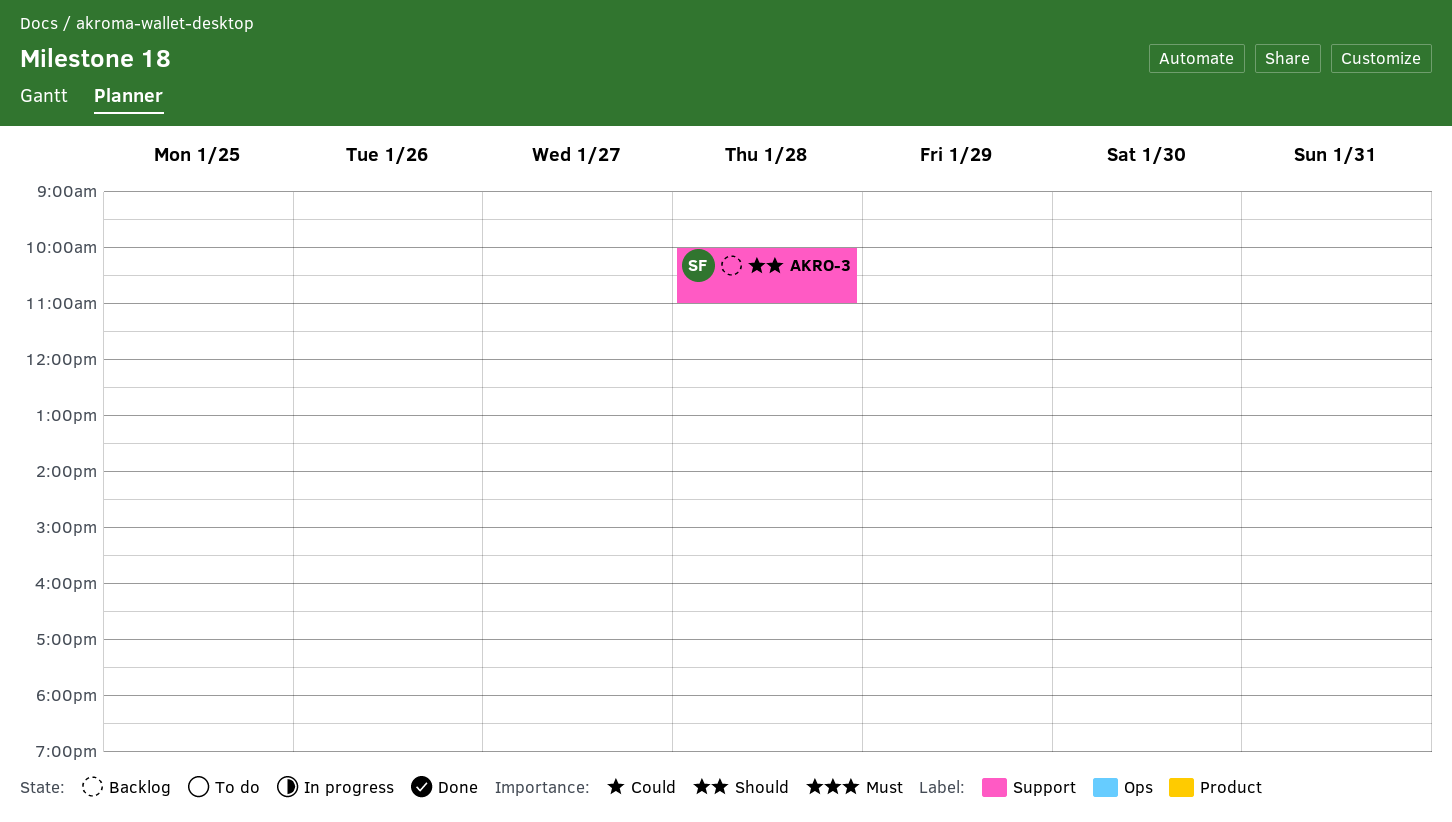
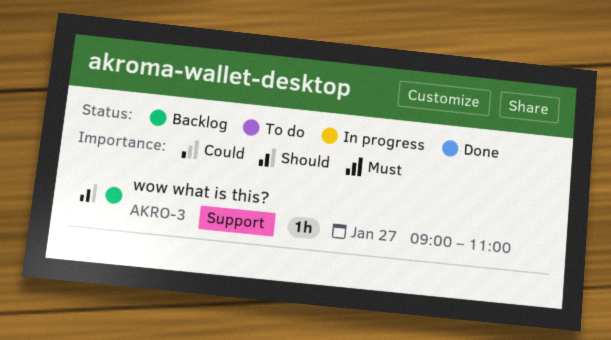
AKRO-3, day: Jan 28 -> Jan 27
AKRO-3, begins: 10:00 -> 09:00

